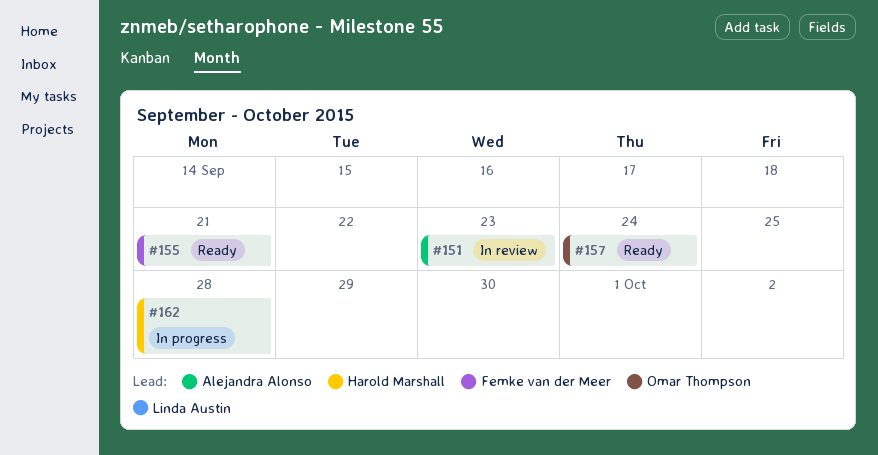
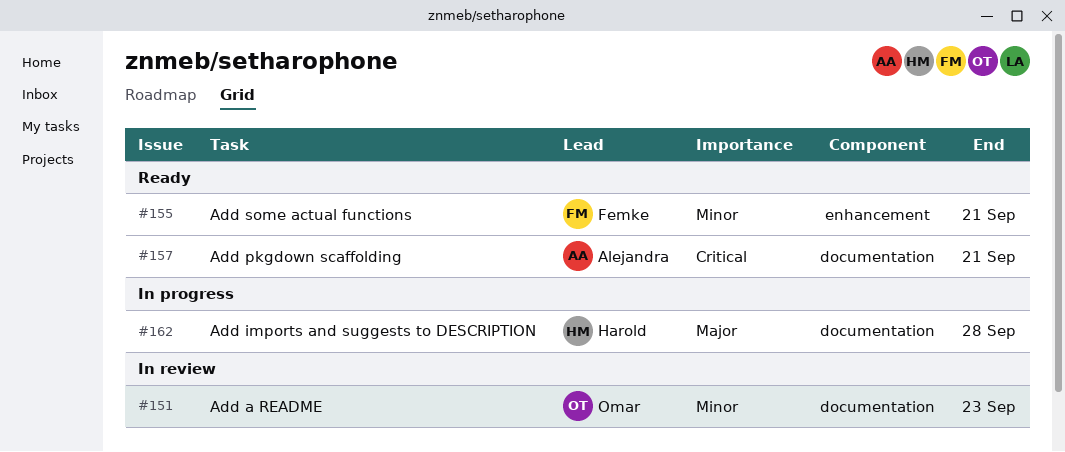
#151, owner: Alejandra Alonso -> Omar Thompson
#157, owner: Omar Thompson -> Alejandra Alonso
#157, due: Sep 24 -> Sep 21

